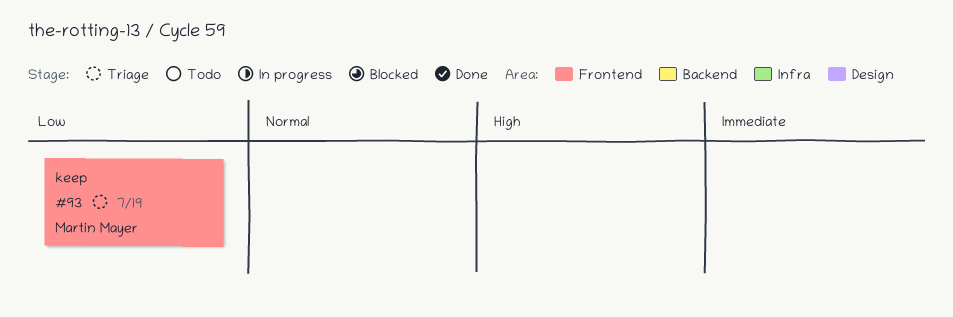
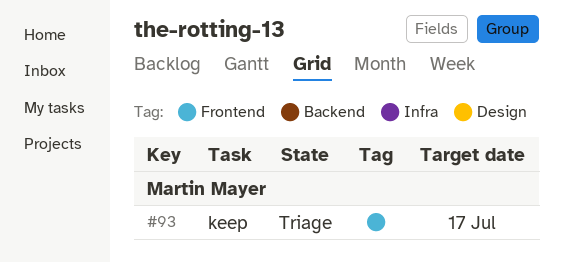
#93, due: Jul 19 -> Jul 17

